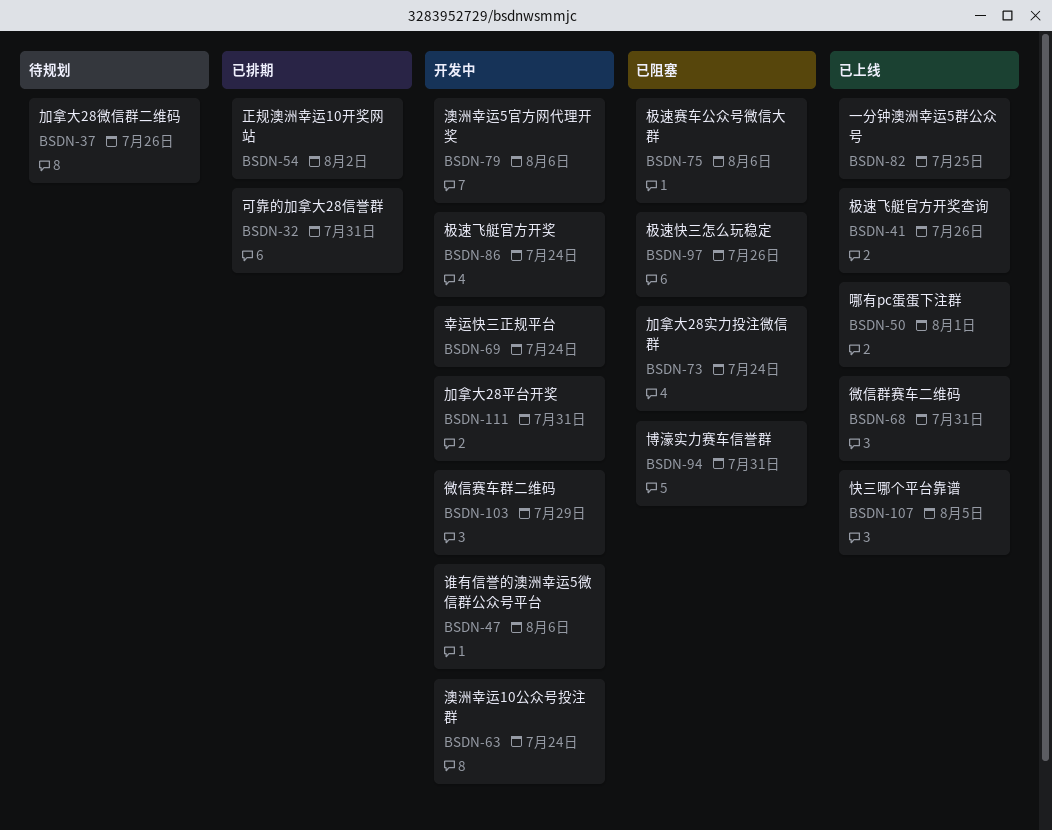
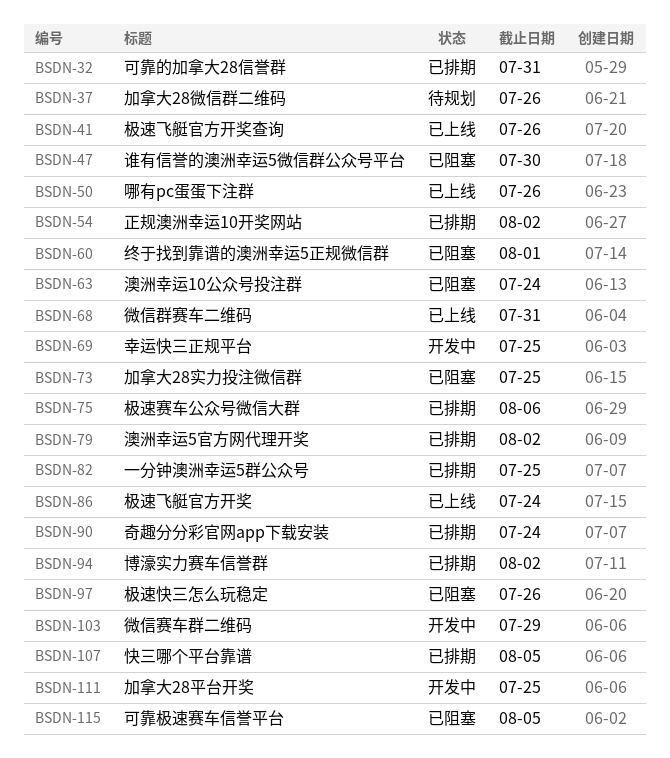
BSDN-47, status: 开发中 -> 已阻塞
BSDN-47, due: Aug 6 -> Jul 30
BSDN-50, due: Aug 1 -> Jul 26
BSDN-60: none -> present
BSDN-63, status: 开发中 -> 已阻塞
BSDN-69, due: Jul 24 -> Jul 25
BSDN-73, due: Jul 24 -> Jul 25
BSDN-75, status: 已阻塞 -> 已排期
BSDN-79, status: 开发中 -> 已排期
BSDN-79, due: Aug 6 -> Aug 2
BSDN-82, status: 已上线 -> 已排期
BSDN-86, status: 开发中 -> 已上线
BSDN-90: none -> present
BSDN-94, status: 已阻塞 -> 已排期
BSDN-94, due: Jul 31 -> Aug 2
BSDN-107, status: 已上线 -> 已排期
BSDN-111, due: Jul 31 -> Jul 25
BSDN-115: none -> present

